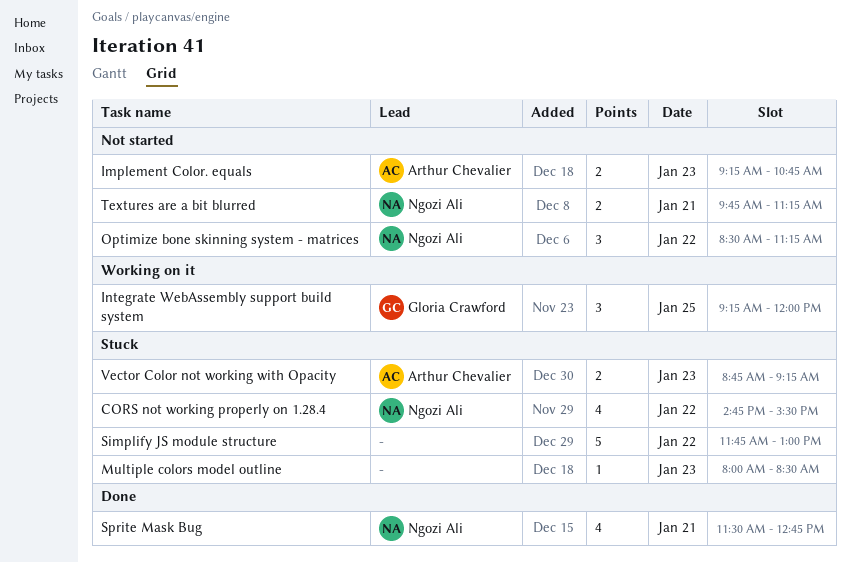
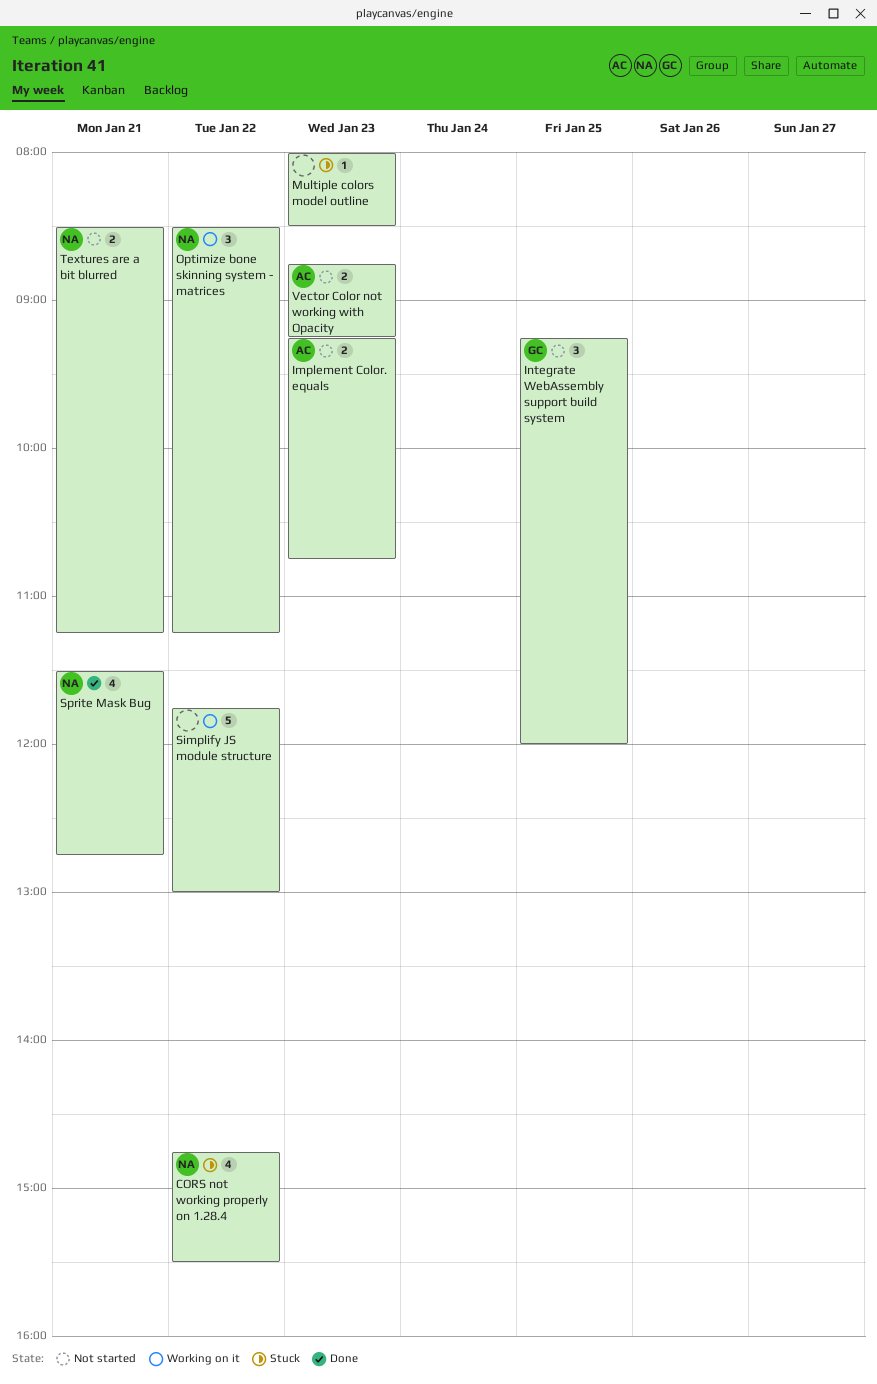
Integrate WebAssembly support build system, status: Working on it -> Not started
Optimize bone skinning system - matrices, status: Not started -> Working on it
Simplify JS module structure, status: Stuck -> Working on it
Textures are a bit blurred, begins: 09:45 -> 08:30
Vector Color not working with Opacity, status: Stuck -> Not started

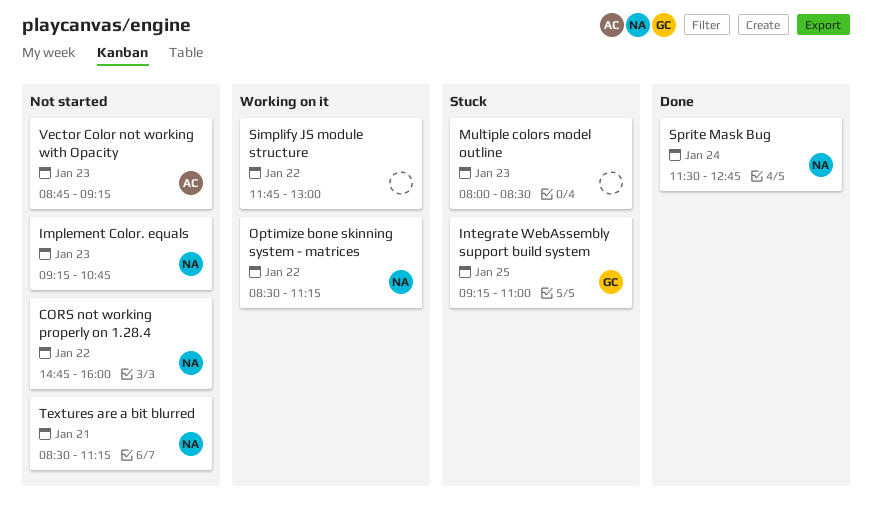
CORS not working properly on 1.28.4, status: Stuck -> Not started
CORS not working properly on 1.28.4, ends: 15:30 -> 16:00
Implement Color. equals, owner: AC -> NA
Integrate WebAssembly support build system, status: Not started -> Stuck
Integrate WebAssembly support build system, ends: 12:00 -> 11:00
Sprite Mask Bug, day: Jan 21 -> Jan 24

